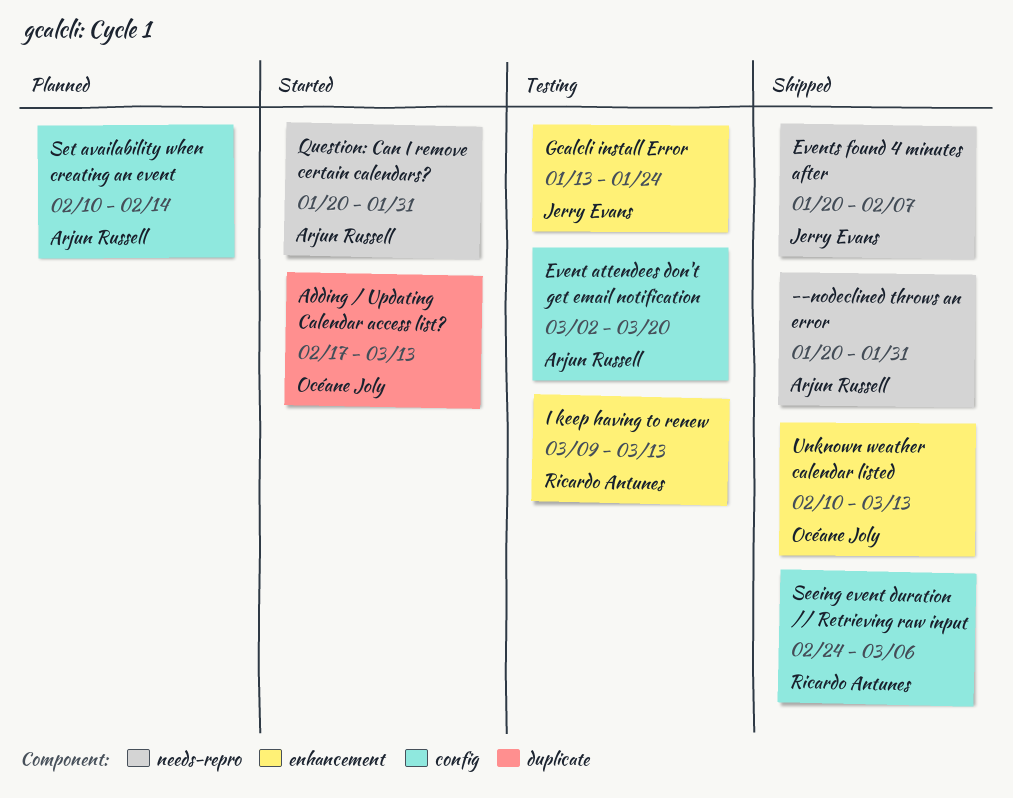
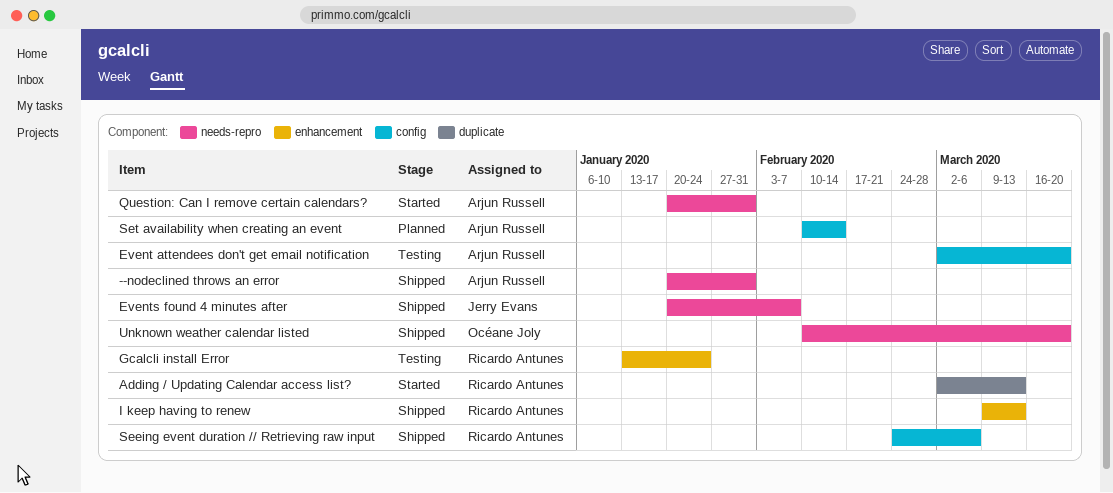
Adding / Updating Calendar access list?, owner: Océane Joly -> Ricardo Antunes
Adding / Updating Calendar access list?, start: Feb 17 -> Mar 2
Gcalcli install Error, owner: Jerry Evans -> Ricardo Antunes
I keep having to renew, status: Testing -> Shipped
Unknown weather calendar listed, label: enhancement -> needs-repro
Unknown weather calendar listed, due: Mar 13 -> Mar 20

